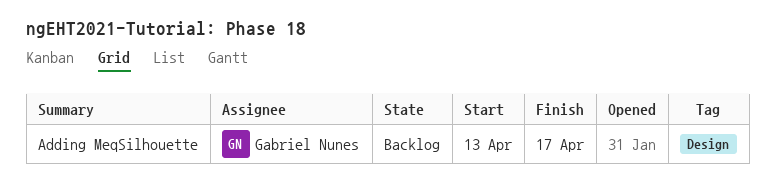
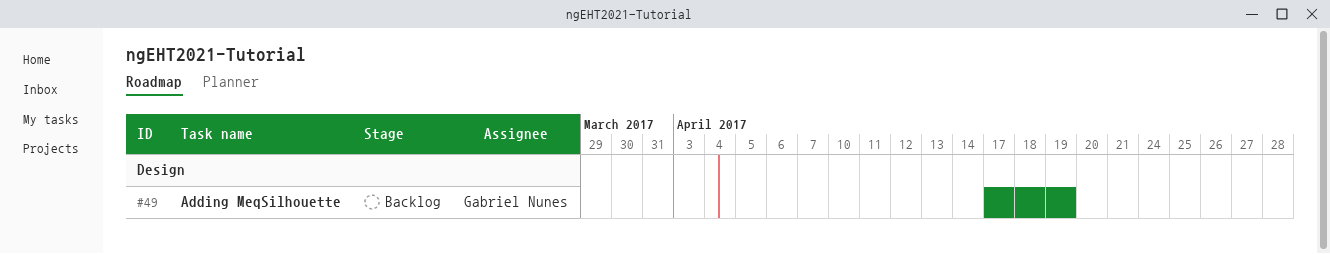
Adding MeqSilhouette, start: Apr 13 -> Apr 17
Adding MeqSilhouette, due: Apr 17 -> Apr 19

